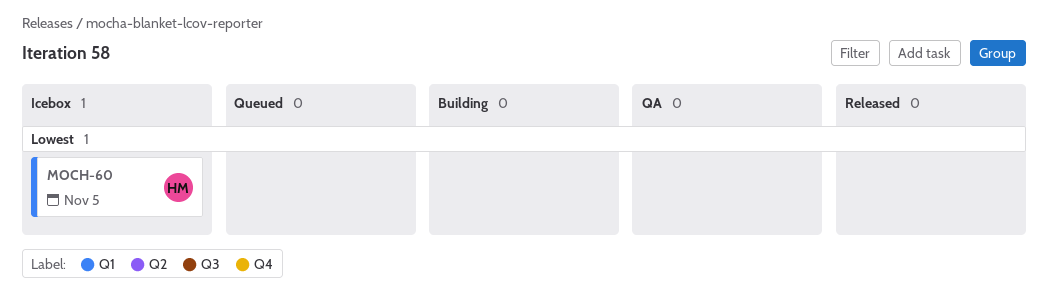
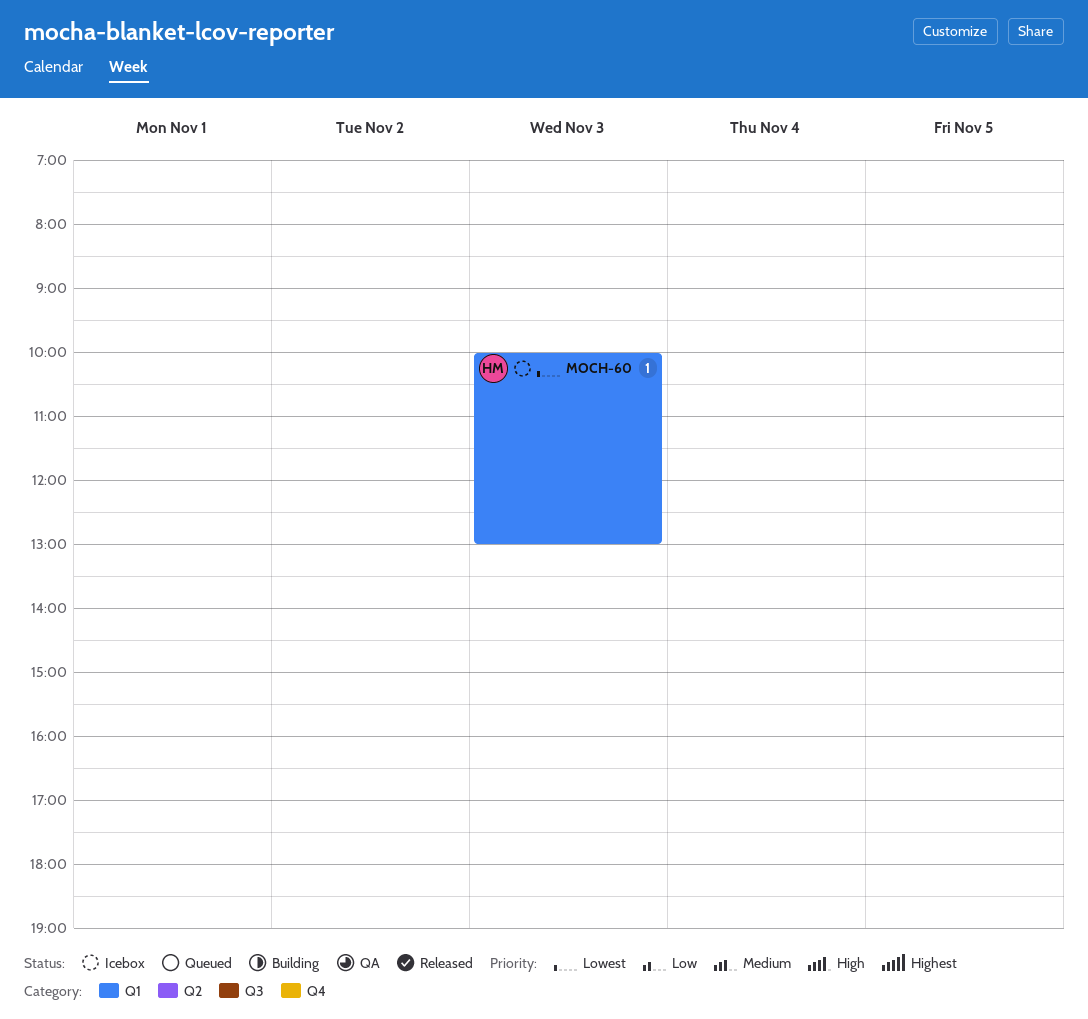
MOCH-60, day: Nov 5 -> Nov 3

